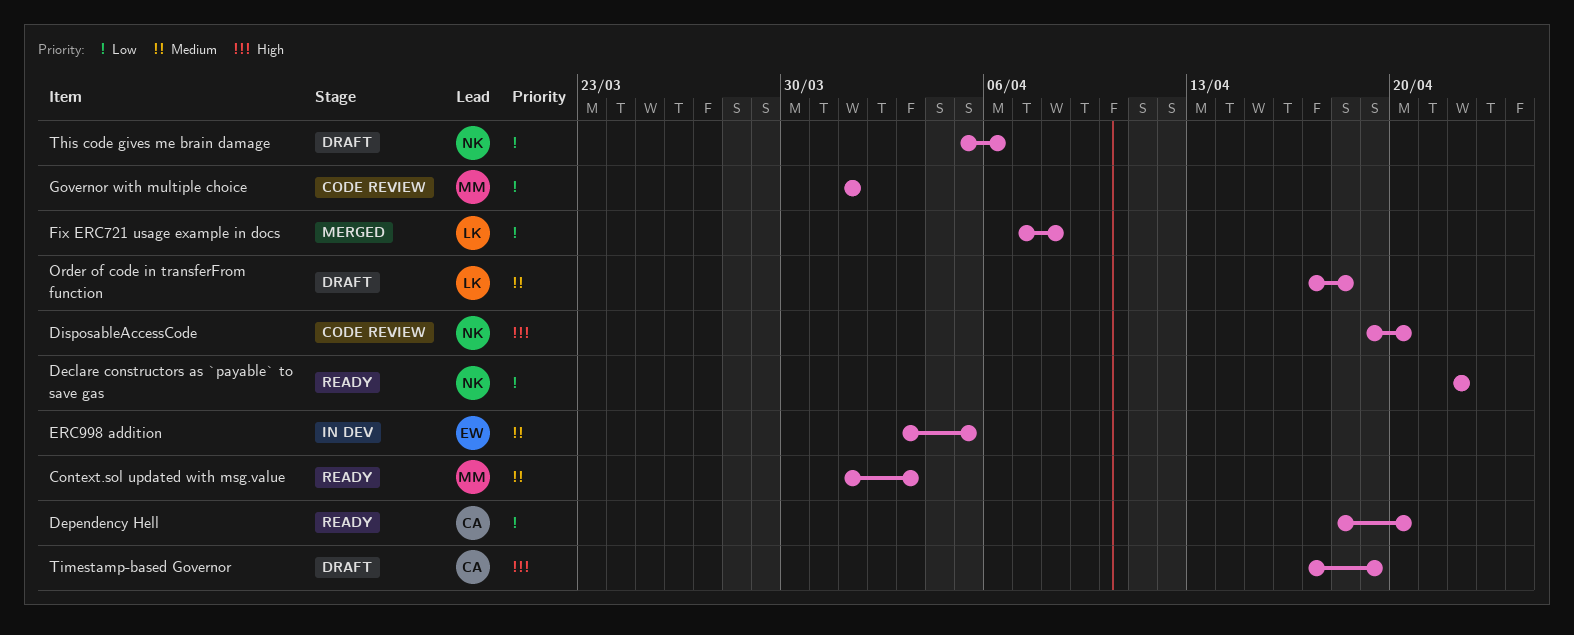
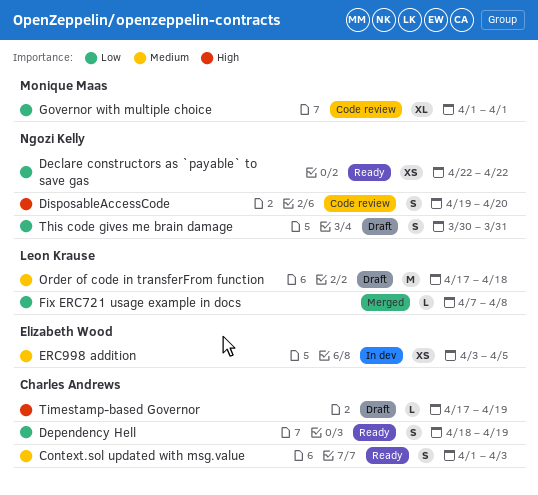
Context.sol updated with msg.value, owner: Monique Maas -> Charles Andrews
Dependency Hell, due: Apr 20 -> Apr 19
This code gives me brain damage, start: Apr 5 -> Mar 30
This code gives me brain damage, due: Apr 6 -> Mar 31

